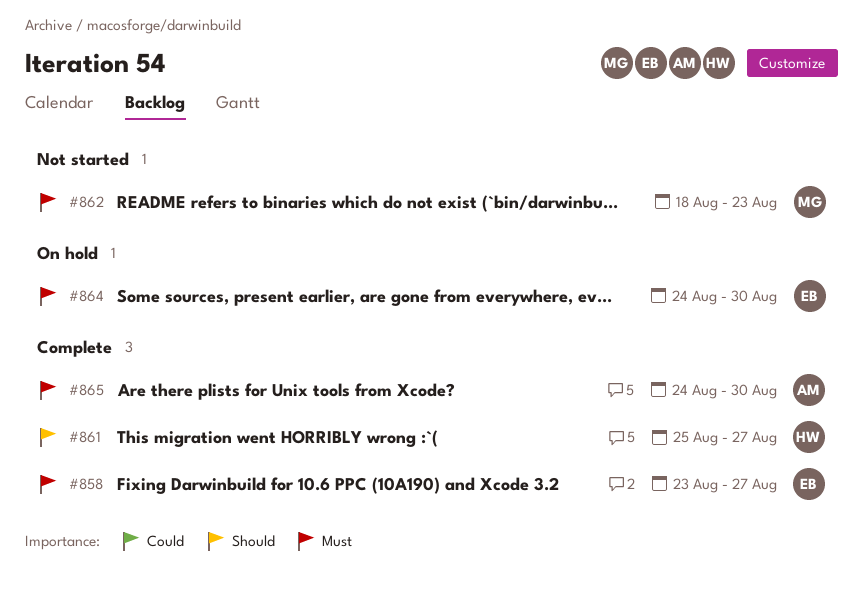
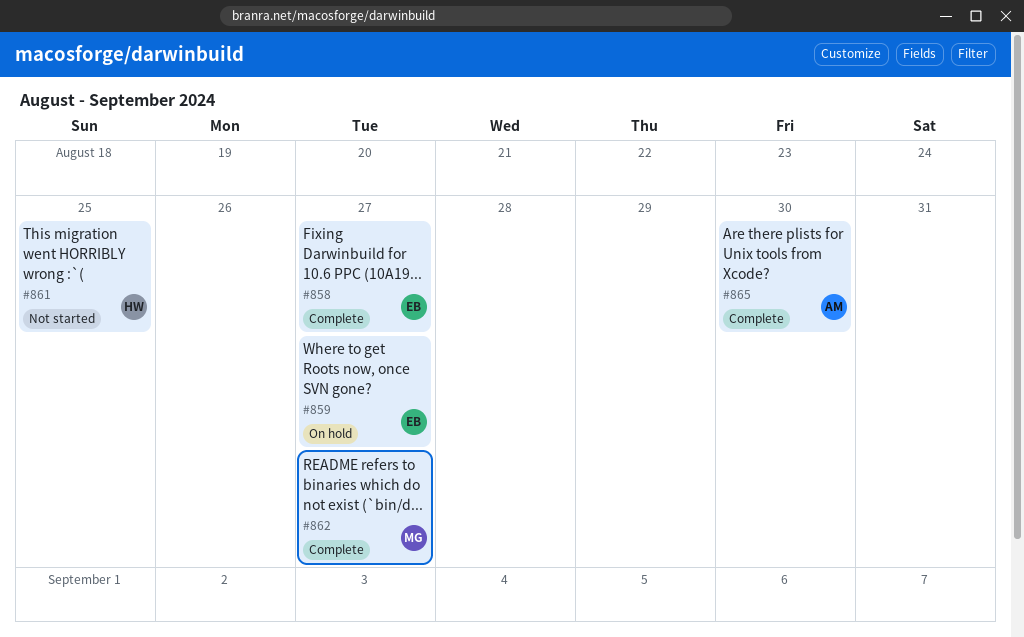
#859: none -> present
#861, status: Complete -> Not started
#861, due: Aug 27 -> Aug 25
#862, status: Not started -> Complete
#862, due: Aug 23 -> Aug 27
#864: present -> none

